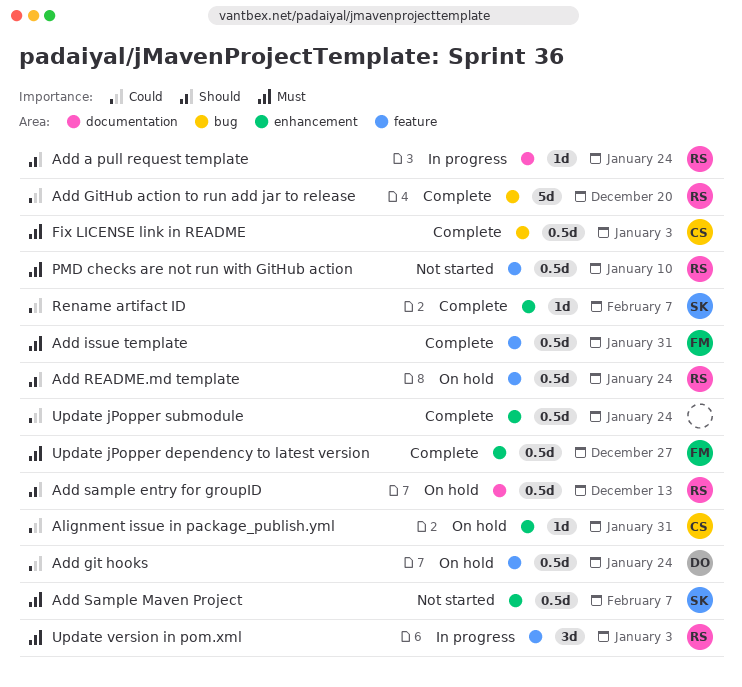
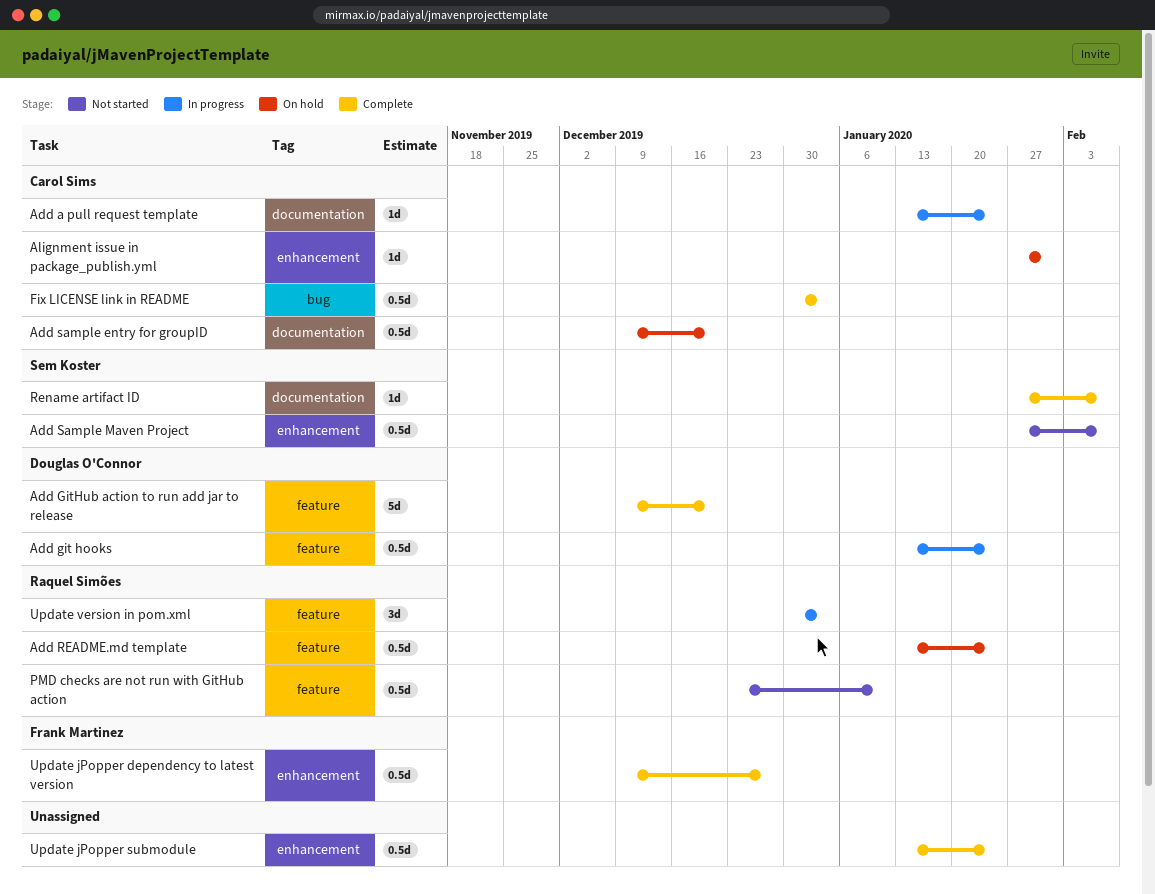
Add a pull request template, owner: Raquel Simões -> Carol Sims
Add git hooks, status: On hold -> In progress
Add GitHub action to run add jar to release, owner: Raquel Simões -> Douglas O'Connor
Add GitHub action to run add jar to release, label: bug -> feature
Add issue template: present -> none
Add sample entry for groupID, owner: Raquel Simões -> Carol Sims
Add sample entry for groupID, due: Dec 13 -> Dec 20
Rename artifact ID, label: enhancement -> documentation

